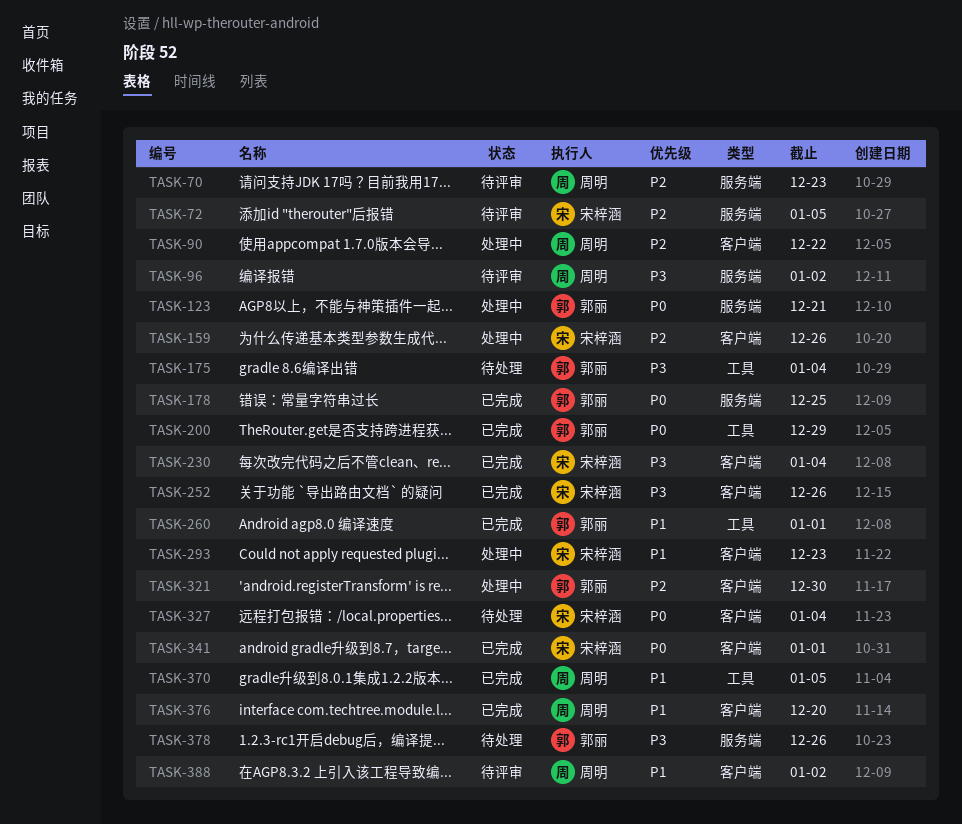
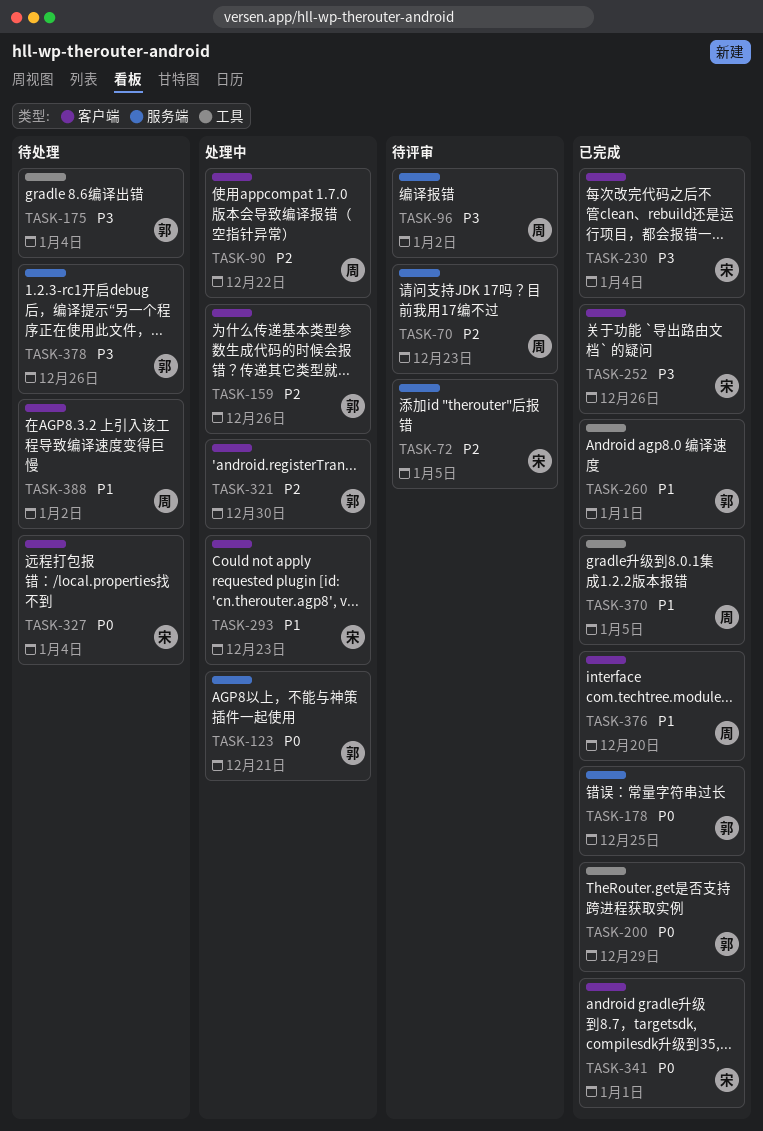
TASK-159, owner: 宋梓涵 -> 郭丽
TASK-388, status: 待评审 -> 待处理

